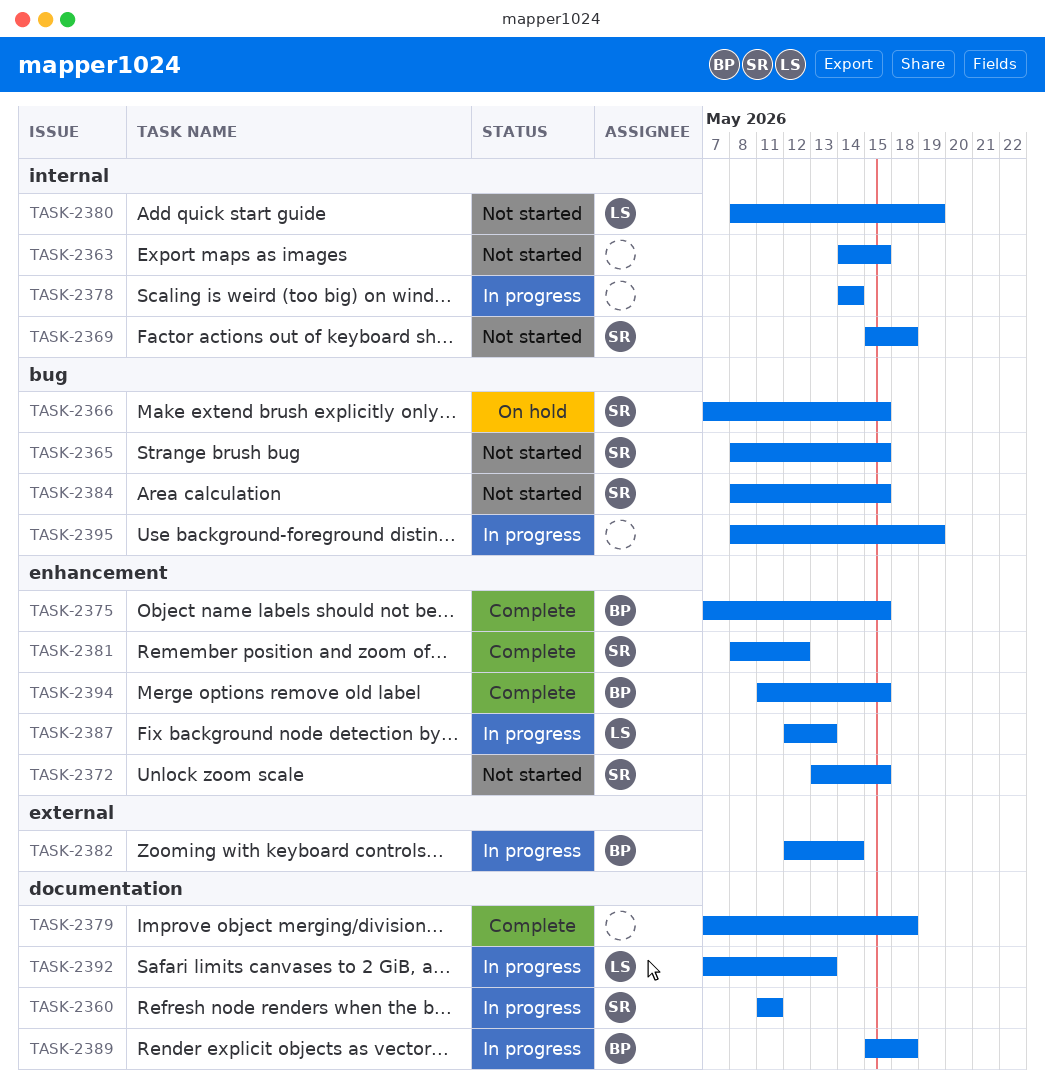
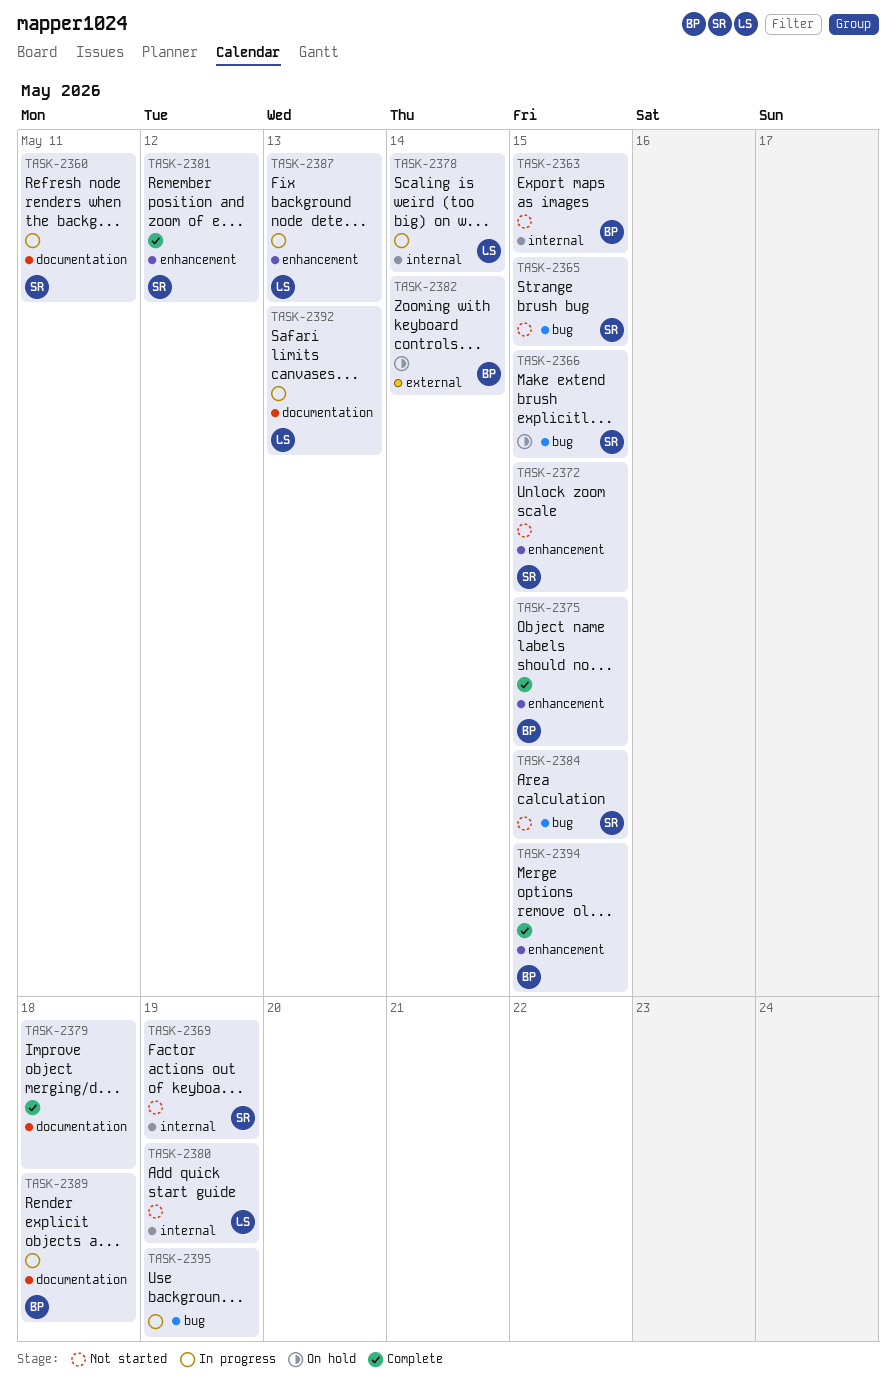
TASK-2363, owner: none -> BP
TASK-2369, due: May 18 -> May 19
TASK-2378, owner: none -> LS
TASK-2382, status: In progress -> On hold

